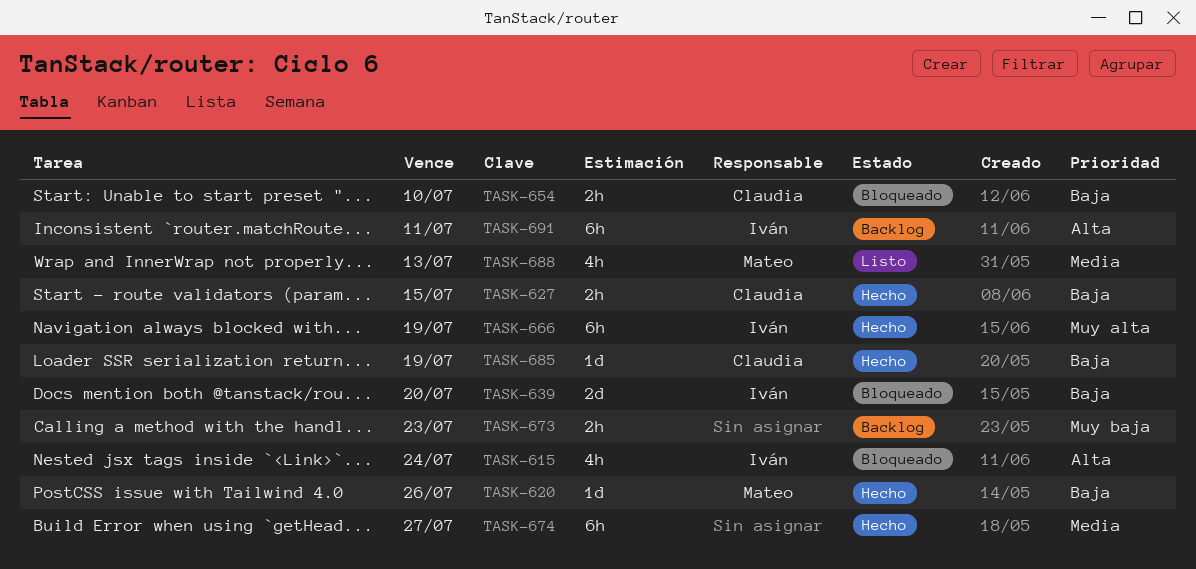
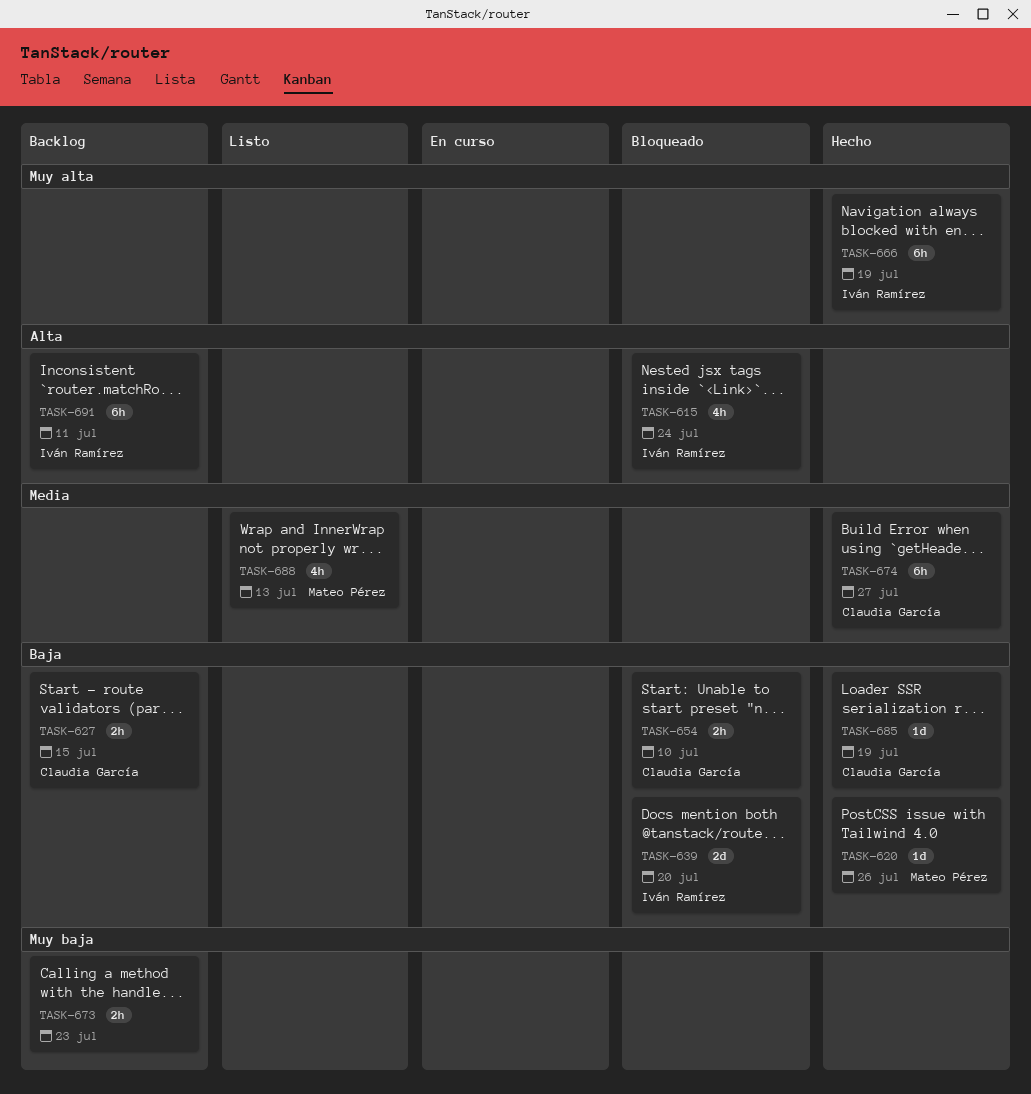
TASK-627, status: Hecho -> Backlog
TASK-674, owner: none -> Claudia García

